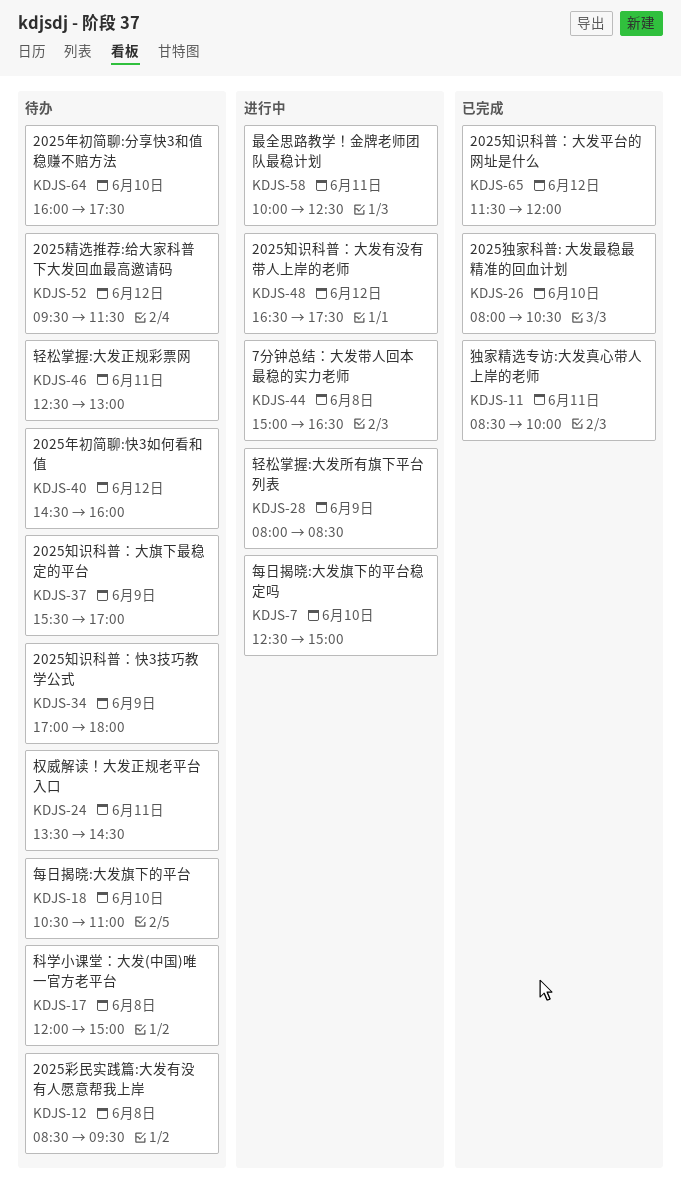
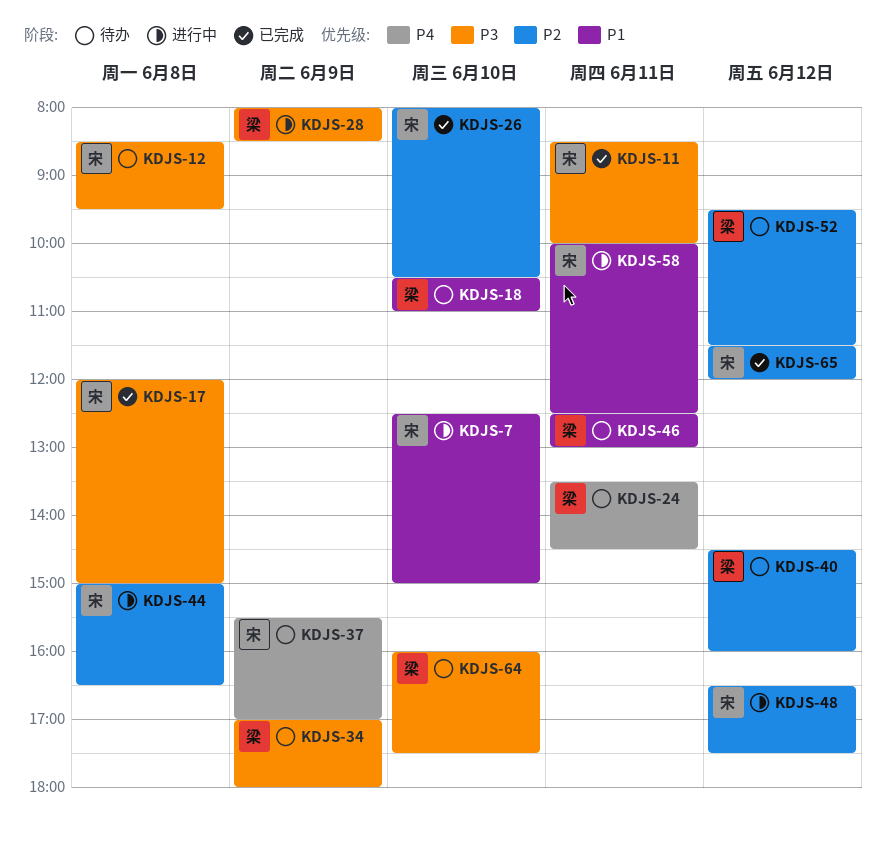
KDJS-17, status: 待办 -> 已完成

